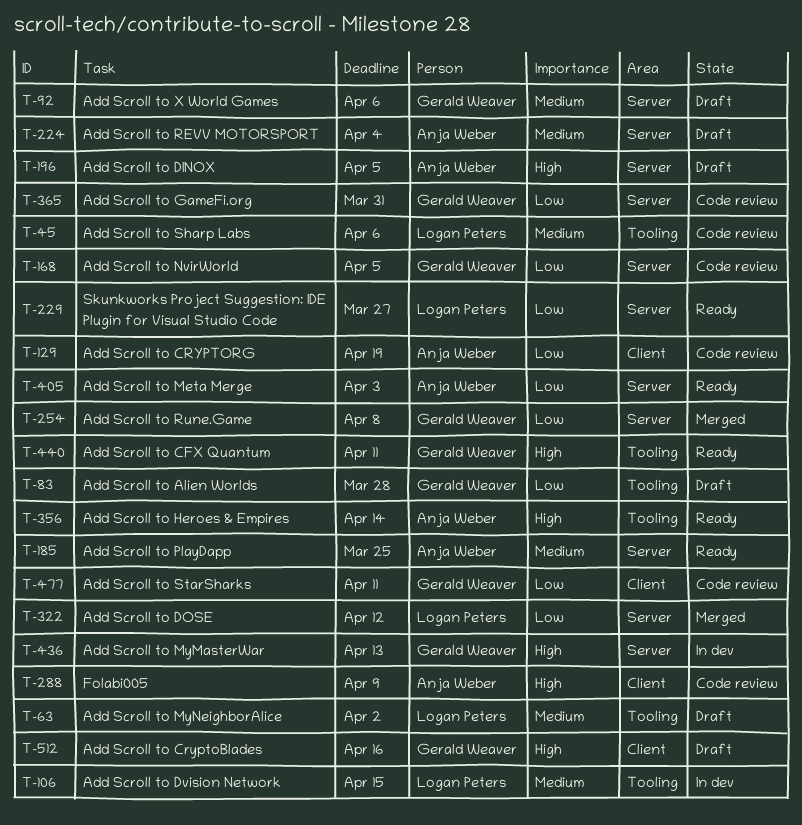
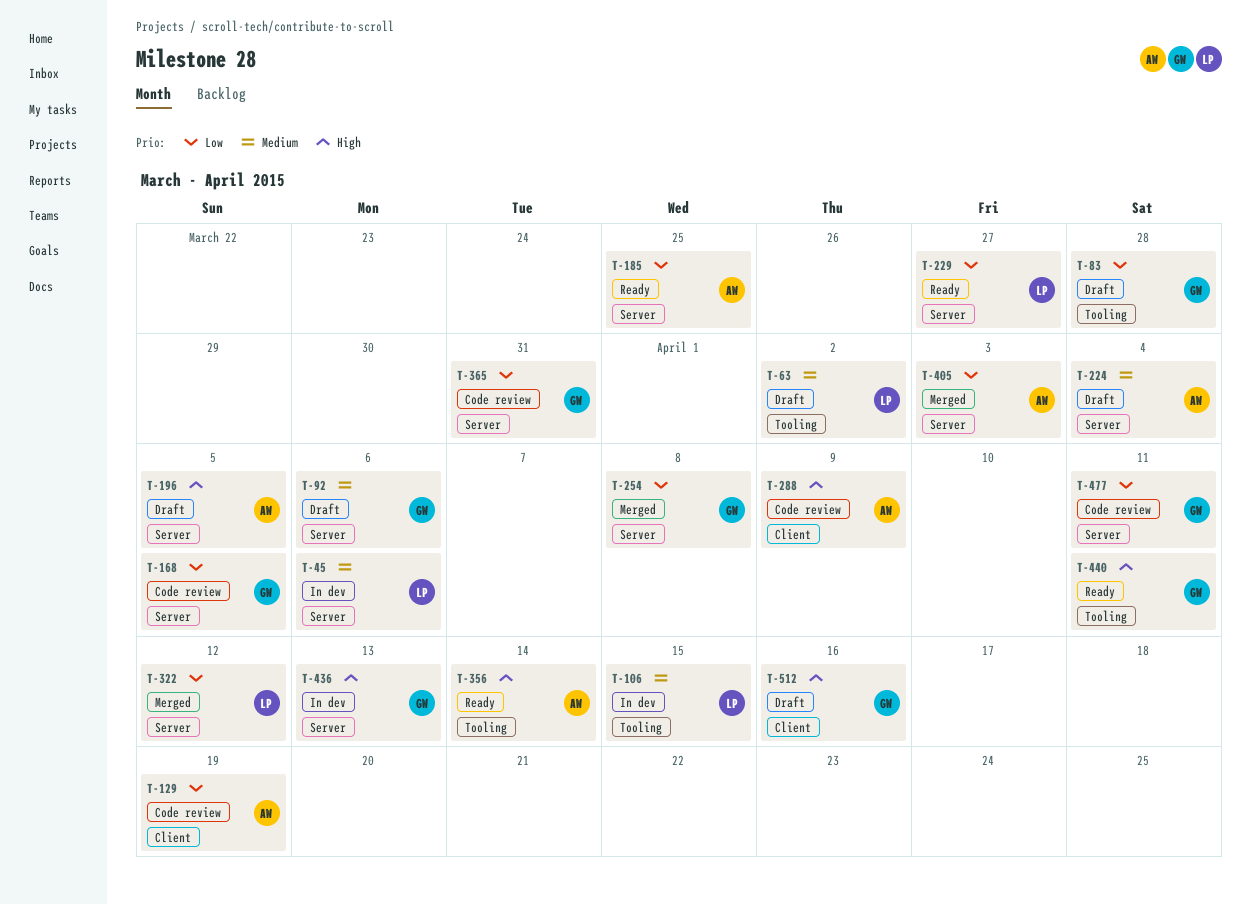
T-45, status: Code review -> In dev
T-45, label: Tooling -> Server
T-185, priority: Medium -> Low
T-405, status: Ready -> Merged
T-477, label: Client -> Server

